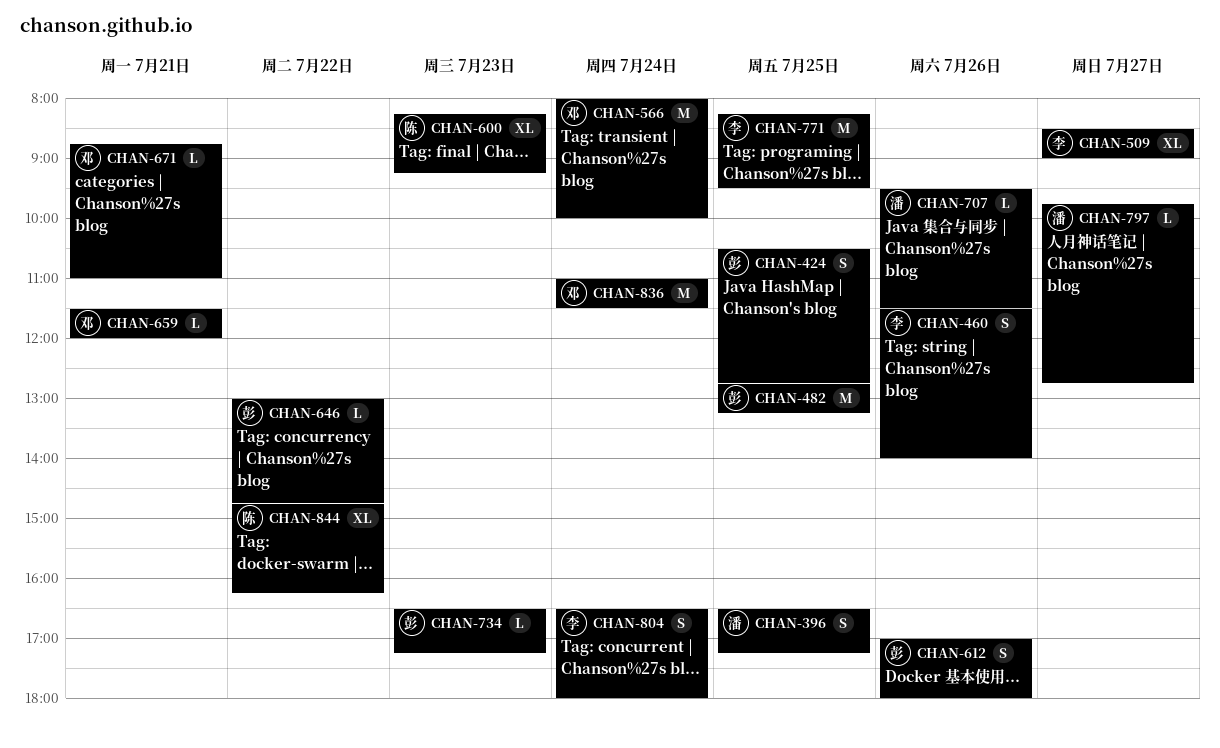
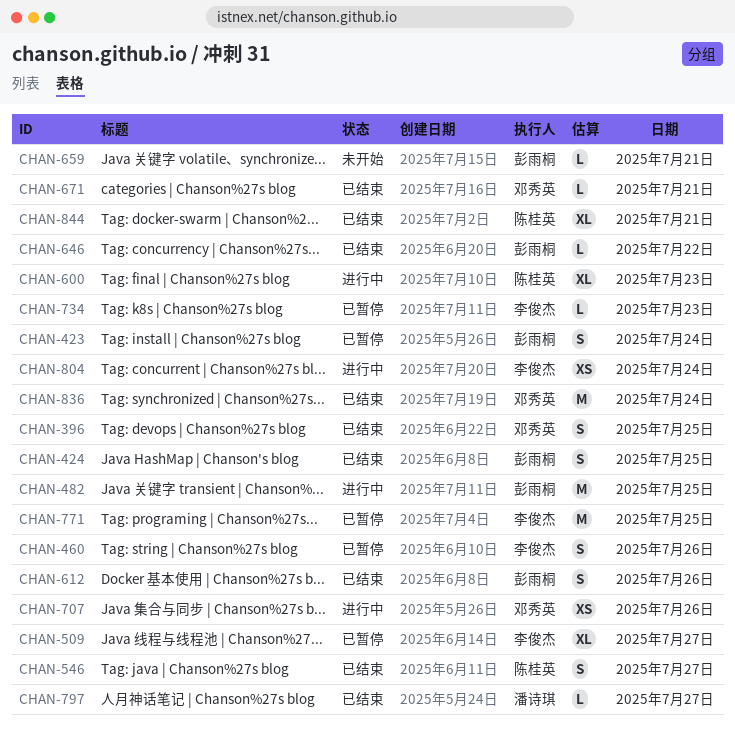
CHAN-396, owner: 潘诗琪 -> 邓秀英
CHAN-423: none -> present
CHAN-546: none -> present
CHAN-566: present -> none
CHAN-659, owner: 邓秀英 -> 彭雨桐
CHAN-707, owner: 潘诗琪 -> 邓秀英
CHAN-707, estimate: L -> XS
CHAN-734, owner: 彭雨桐 -> 李俊杰
CHAN-804, estimate: S -> XS
CHAN-844, day: Jul 22 -> Jul 21

